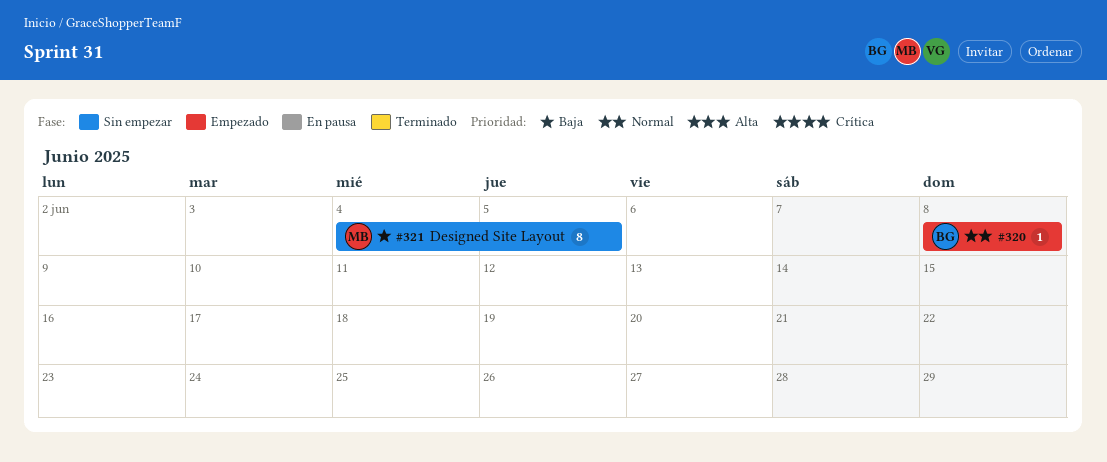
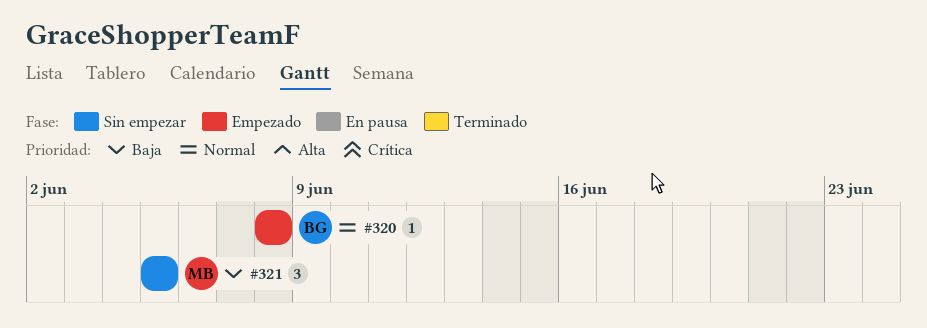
#321, estimate: 8 -> 3
#321, start: Jun 4 -> Jun 5

